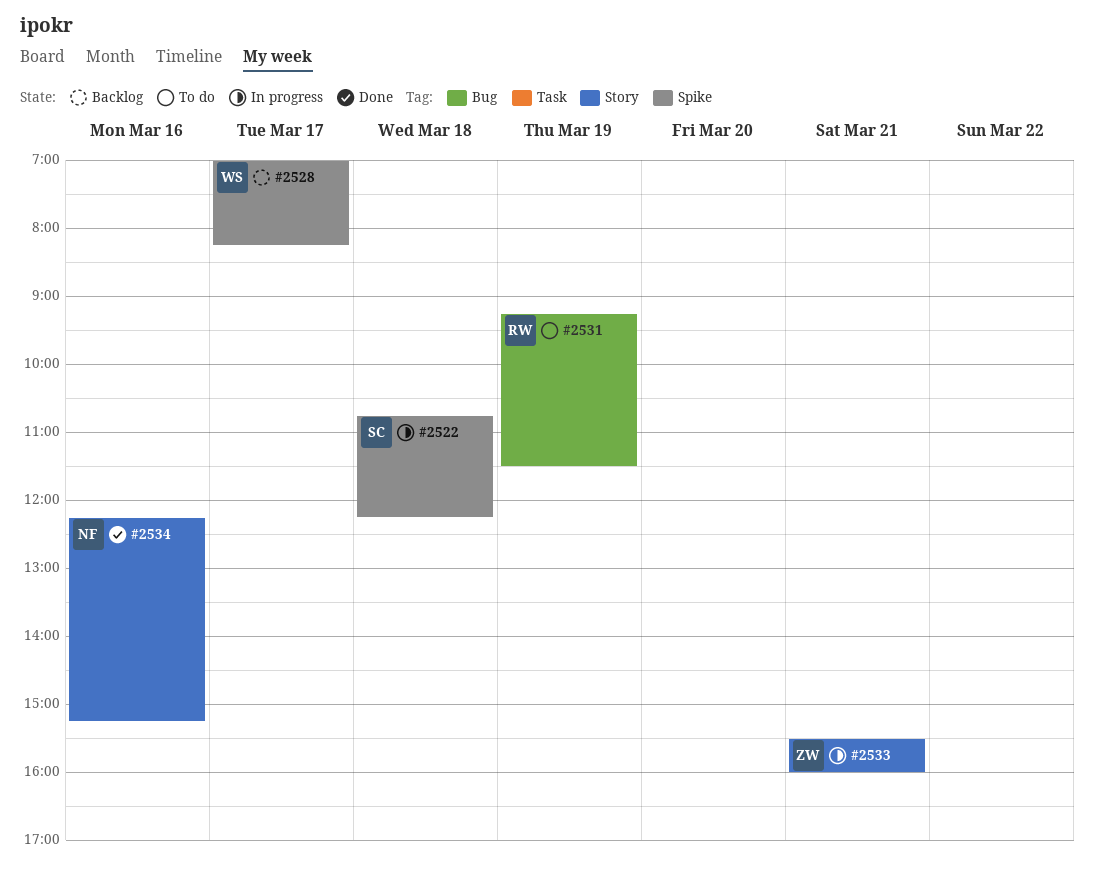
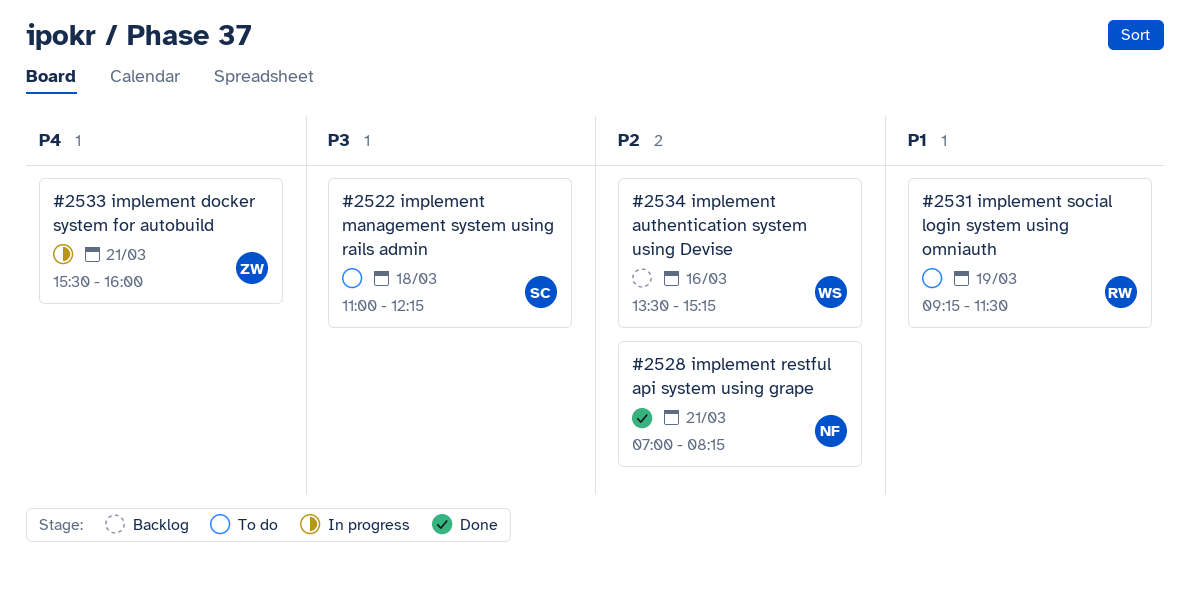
#2522, status: In progress -> To do
#2522, begins: 10:45 -> 11:00
#2528, status: Backlog -> Done
#2528, owner: WS -> NF
#2528, day: Mar 17 -> Mar 21
#2534, status: Done -> Backlog
#2534, owner: NF -> WS
#2534, begins: 12:15 -> 13:30

